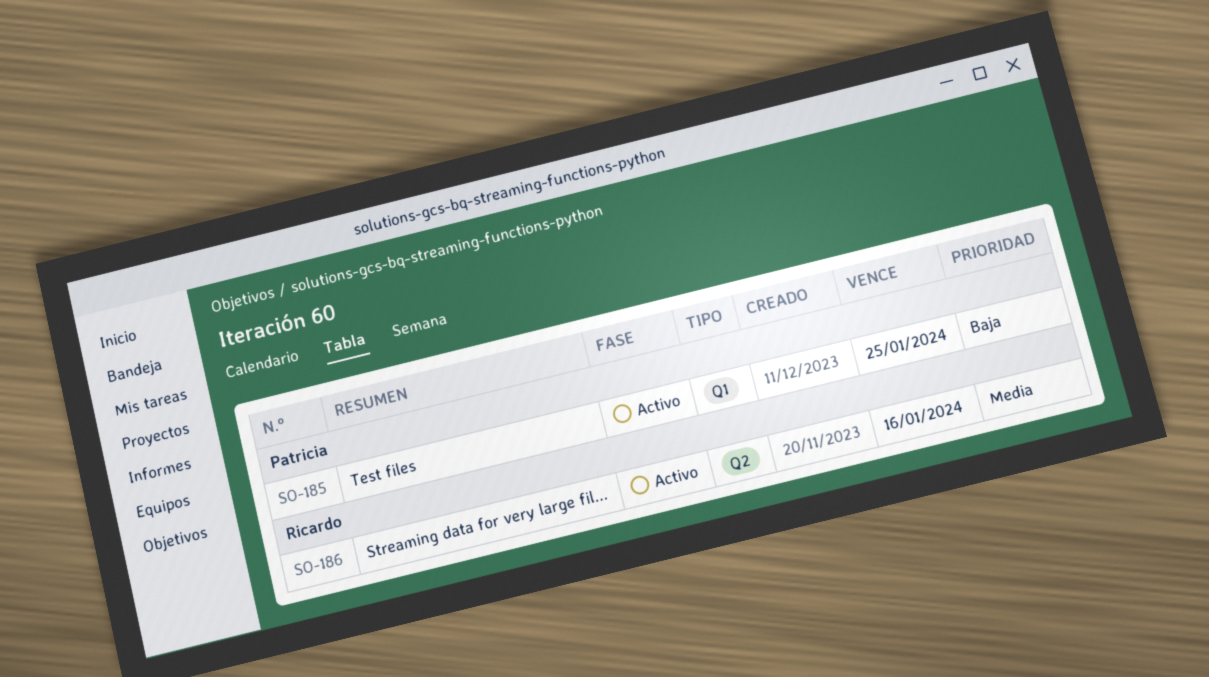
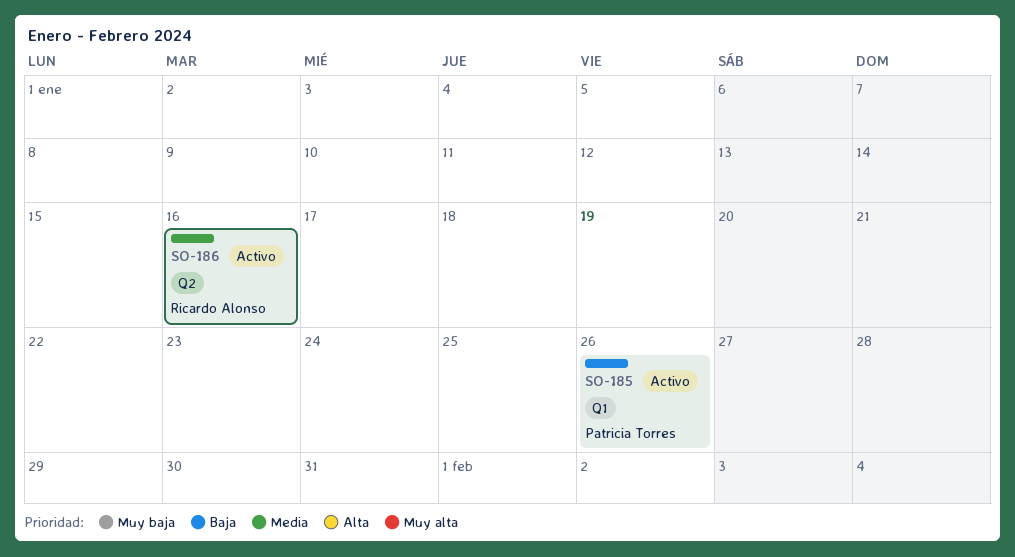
SO-185, due: Jan 25 -> Jan 26

